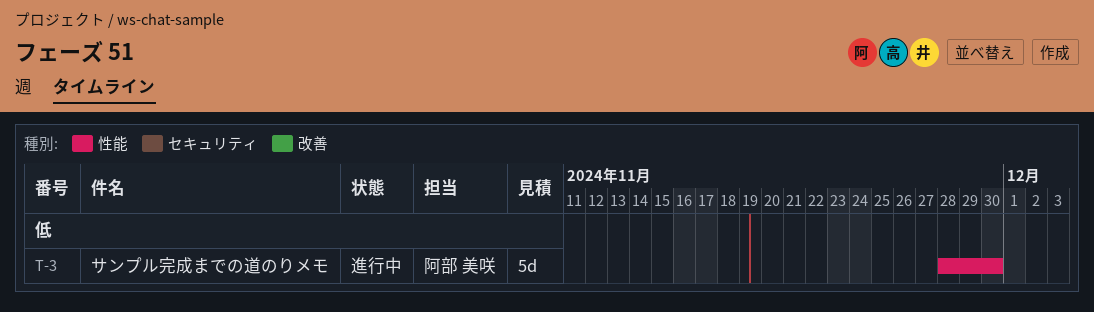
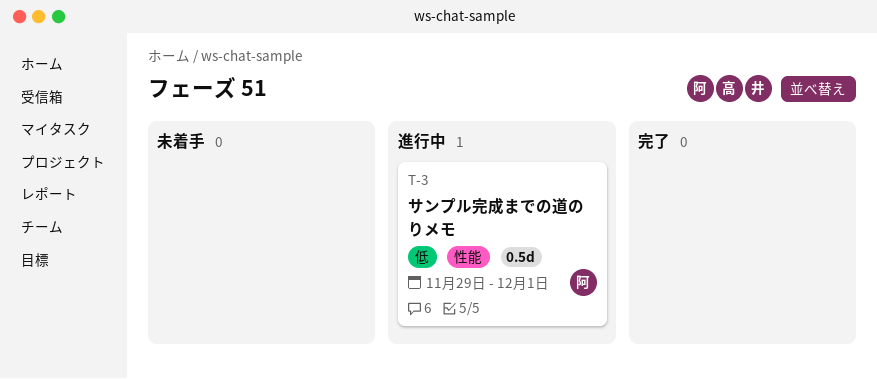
T-3, estimate: 5d -> 0.5d
T-3, start: Nov 28 -> Nov 29
T-3, due: Nov 30 -> Dec 1

